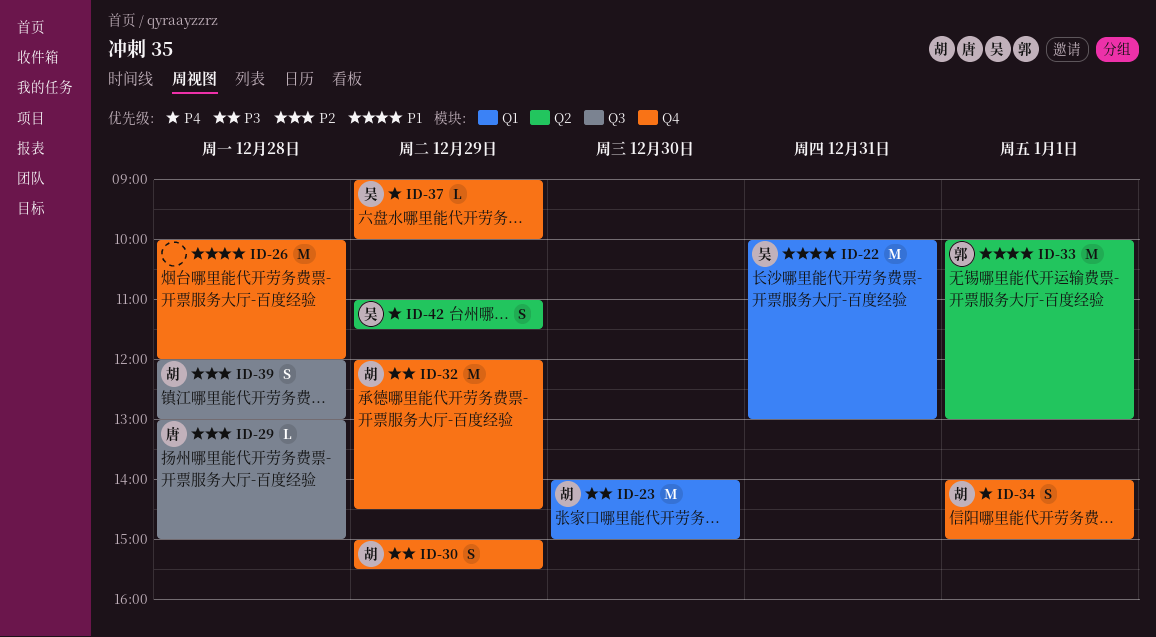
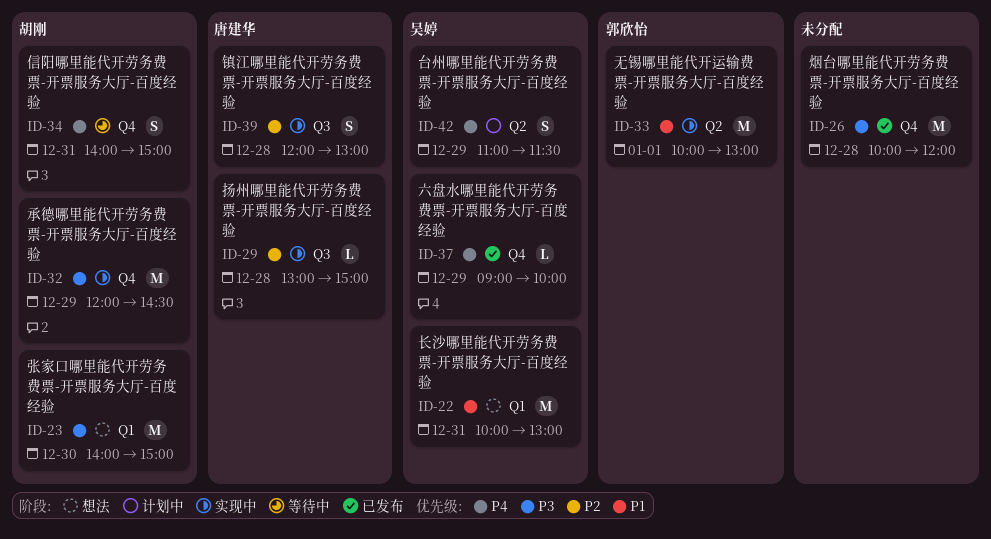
ID-26, priority: P1 -> P3
ID-30: present -> none
ID-34, day: Jan 1 -> Dec 31
ID-39, owner: 胡刚 -> 唐建华

